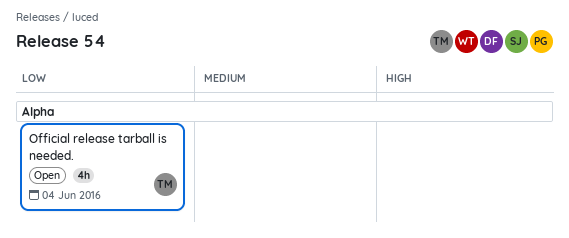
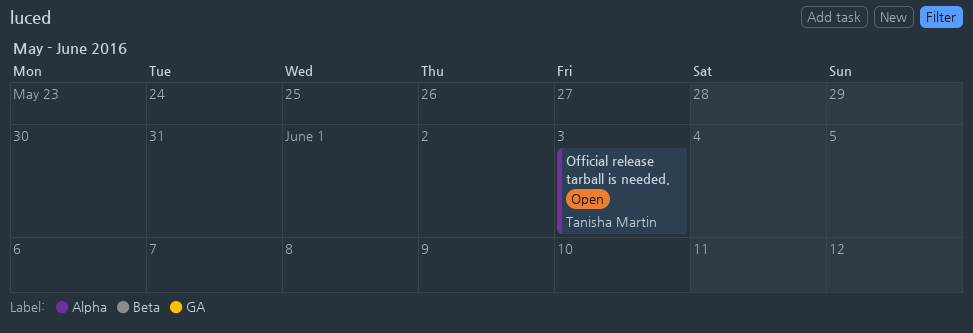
Official release tarball is needed., due: Jun 4 -> Jun 3

